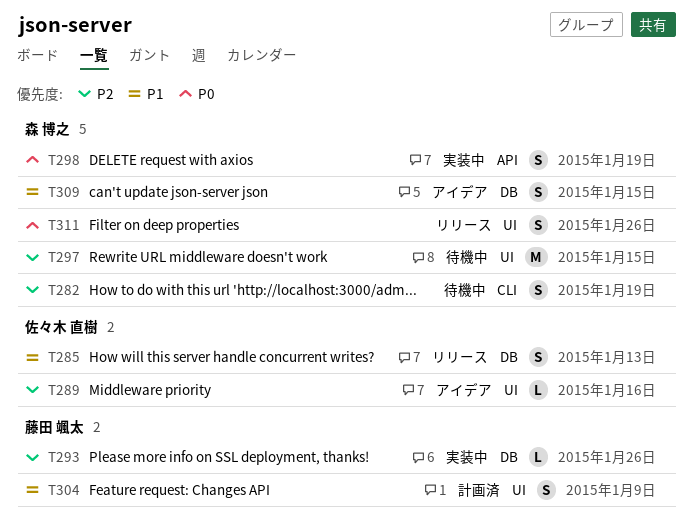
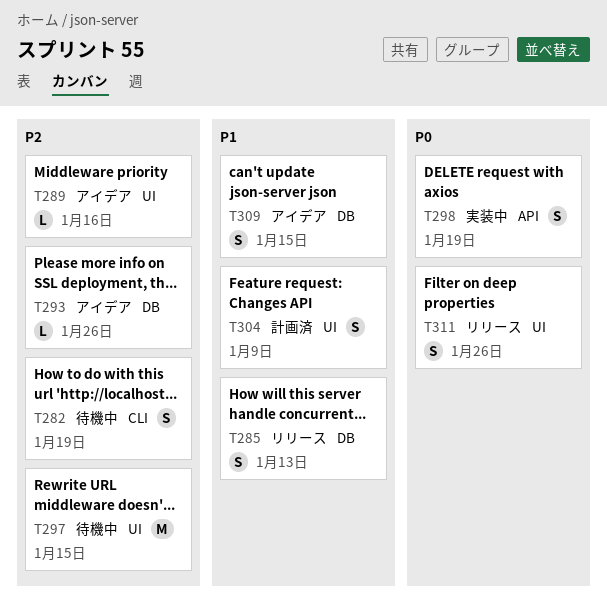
T293, status: 実装中 -> アイデア

